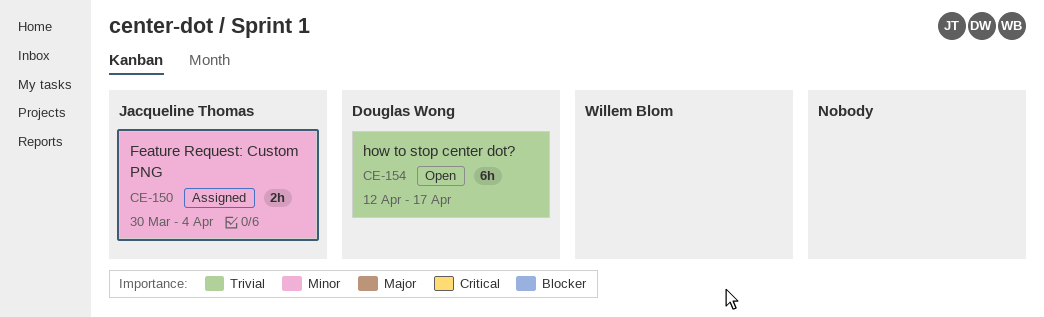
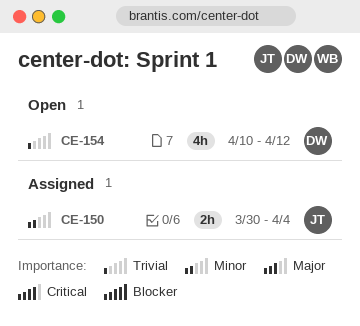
CE-154, estimate: 6h -> 4h
CE-154, start: Apr 12 -> Apr 10
CE-154, due: Apr 17 -> Apr 12

